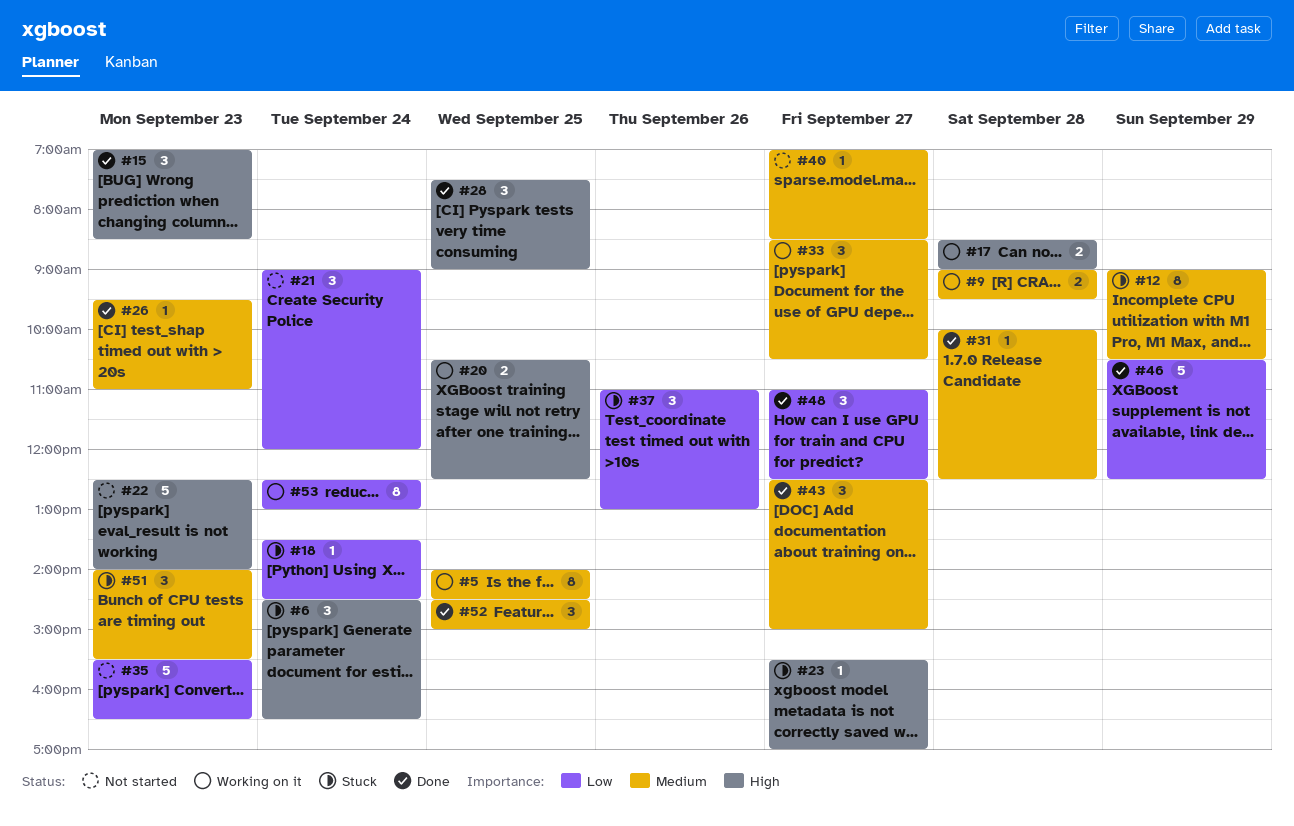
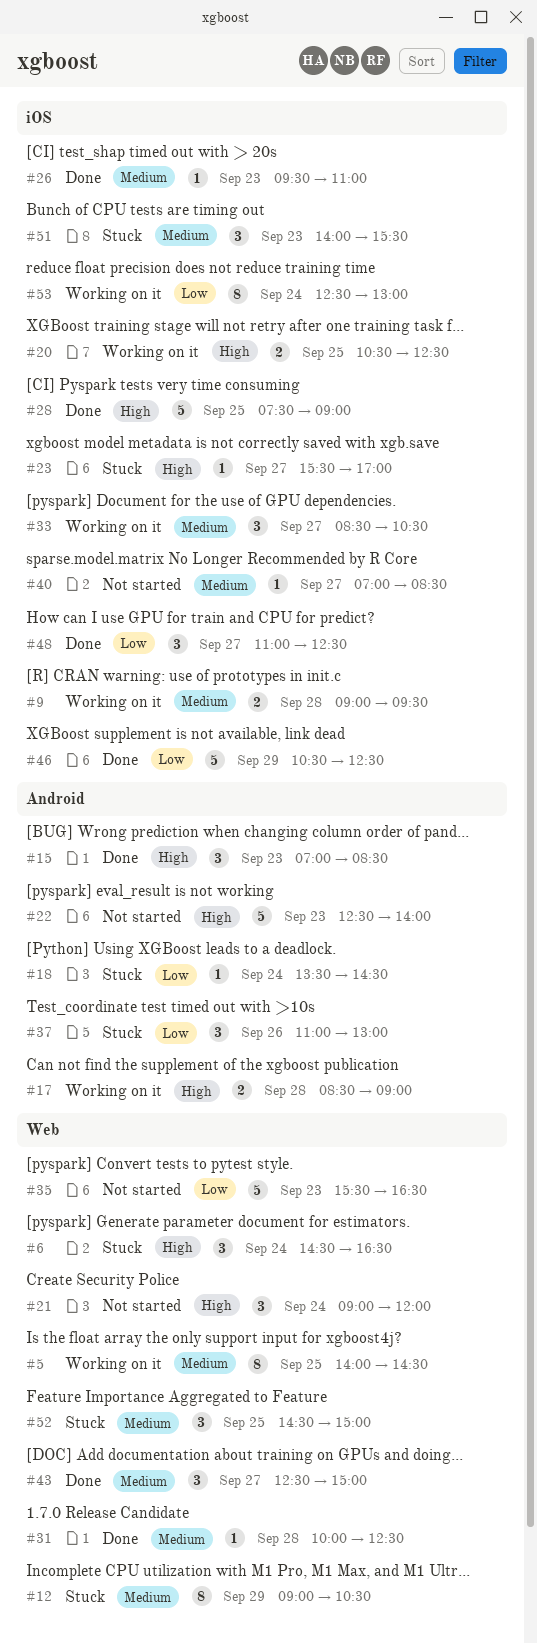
#21, priority: Low -> High
#28, estimate: 3 -> 5
#52, status: Done -> Stuck

